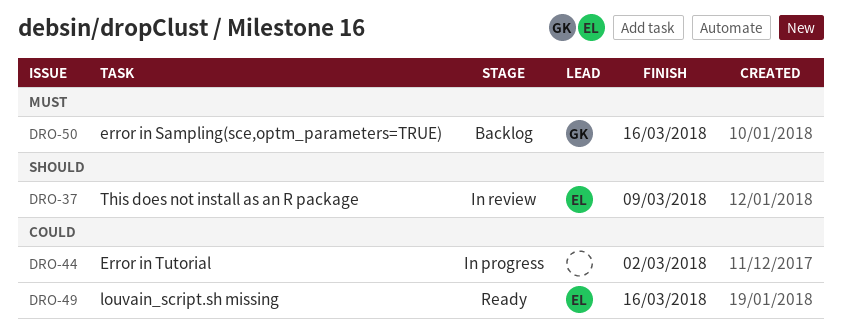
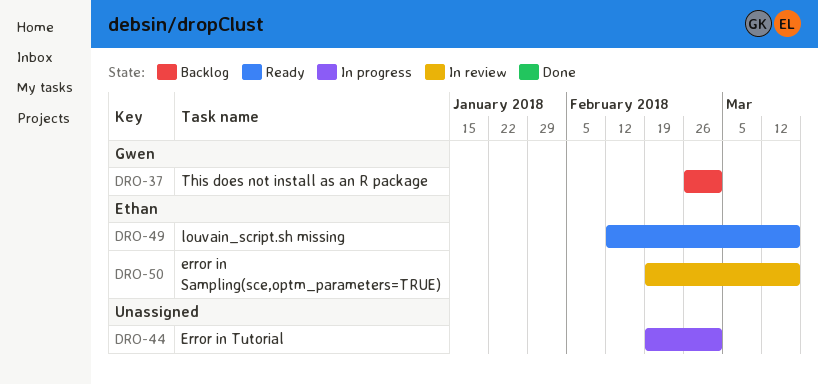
DRO-37, status: In review -> Backlog
DRO-37, owner: Ethan -> Gwen
DRO-37, due: Mar 9 -> Mar 2
DRO-50, status: Backlog -> In review
DRO-50, owner: Gwen -> Ethan

